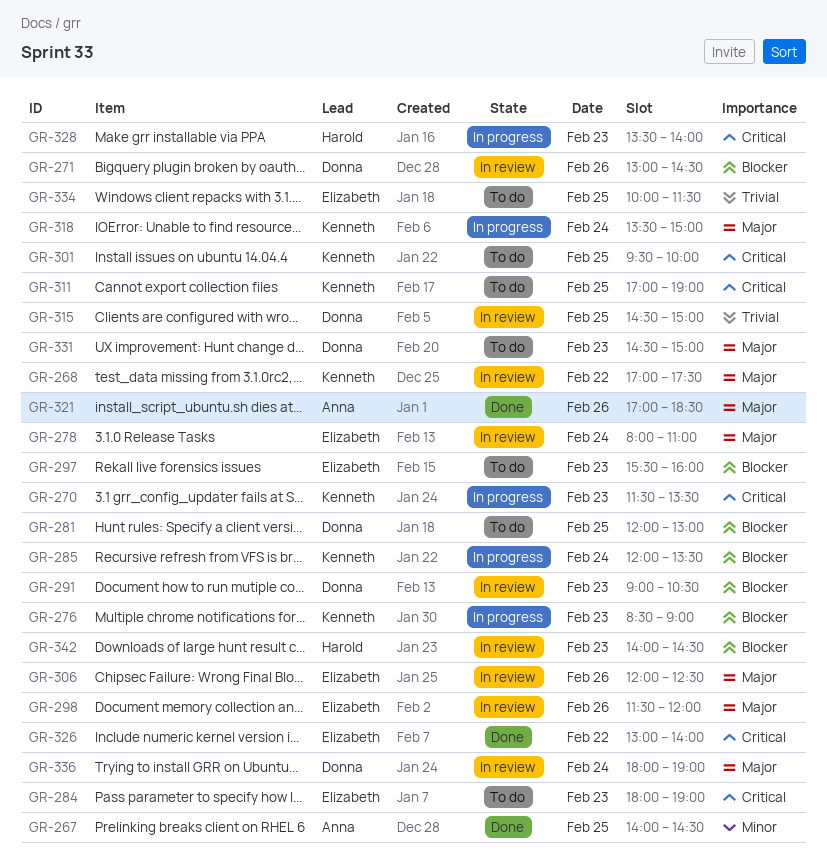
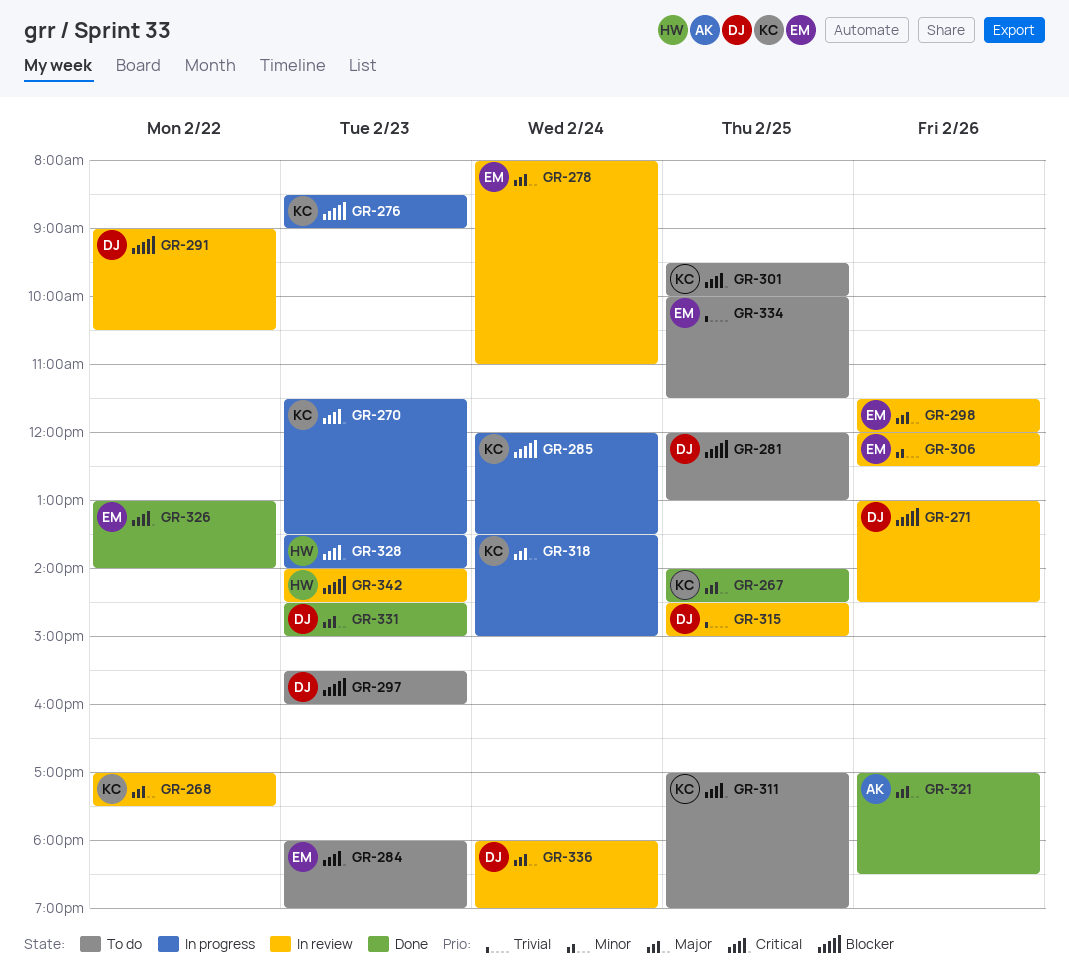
GR-267, owner: Anna -> Kenneth
GR-267, priority: Minor -> Major
GR-291, day: Feb 23 -> Feb 22
GR-297, owner: Elizabeth -> Donna
GR-306, priority: Major -> Minor
GR-331, status: To do -> Done

